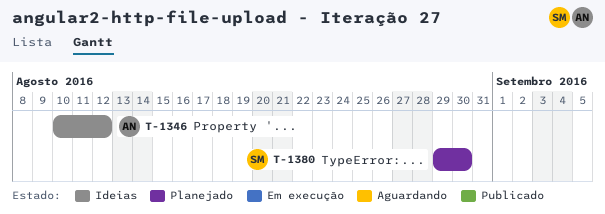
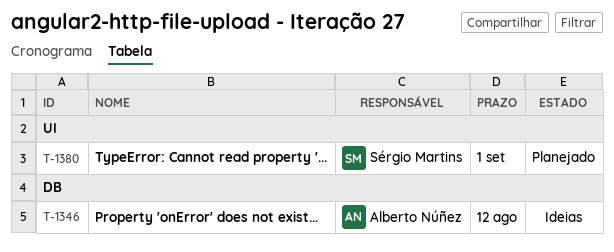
T-1380, due: Aug 30 -> Sep 1

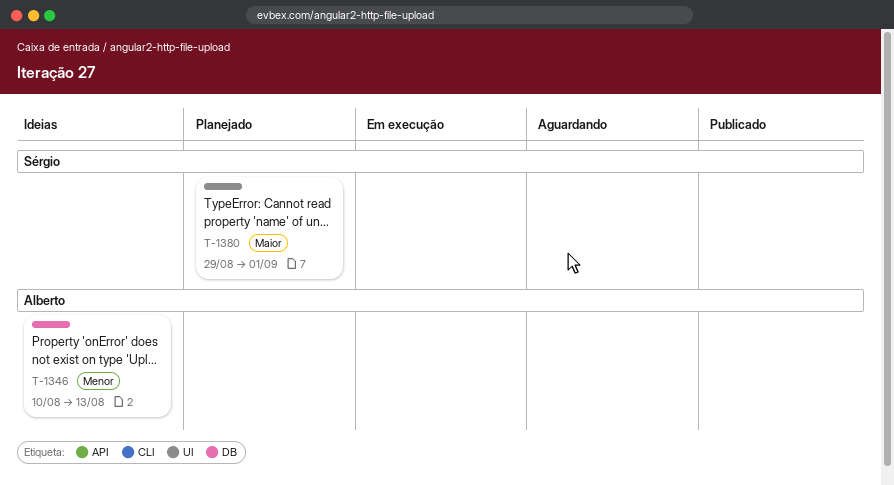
T-1346, due: Aug 12 -> Aug 13

